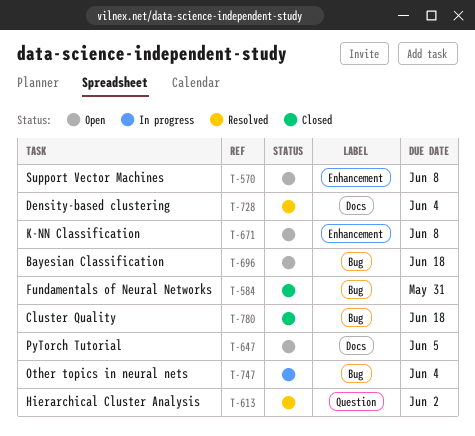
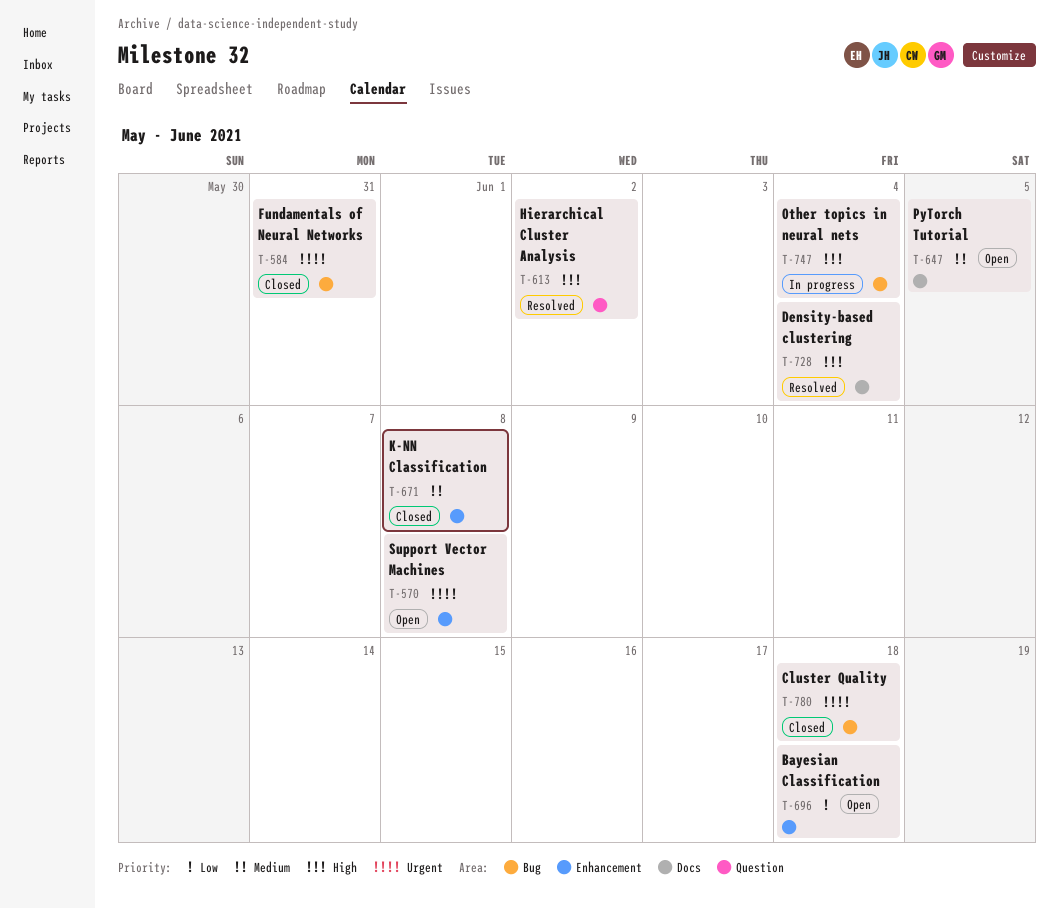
T-671, status: Open -> Closed
T-696, label: Bug -> Enhancement

